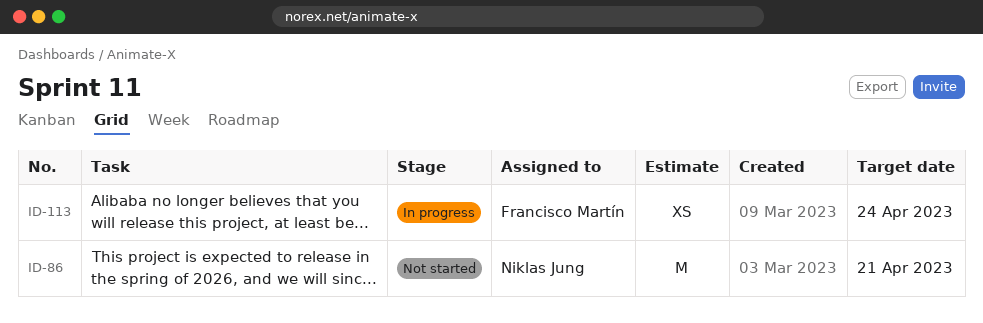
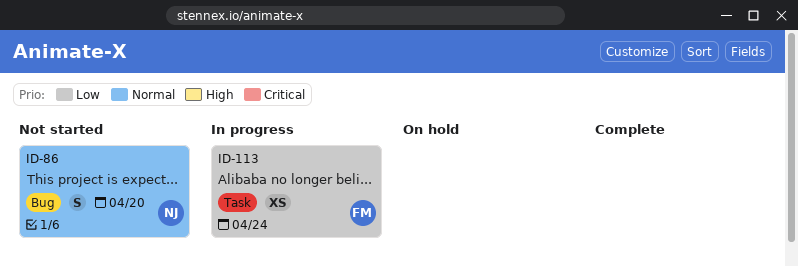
ID-86, estimate: M -> S
ID-86, due: Apr 21 -> Apr 20

